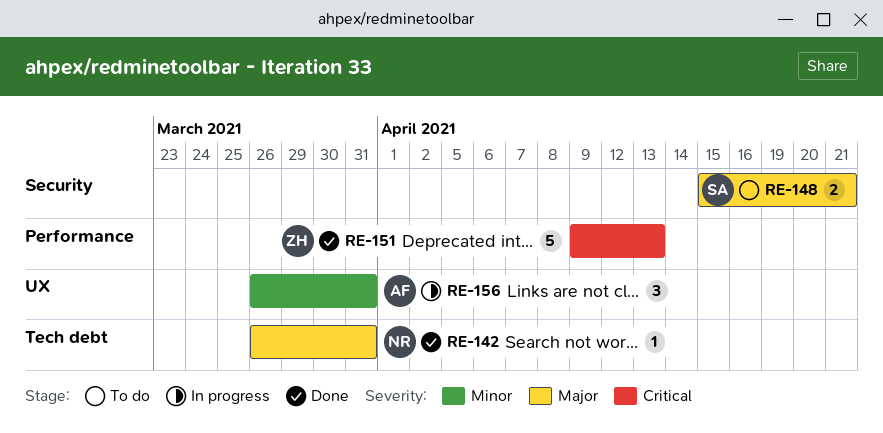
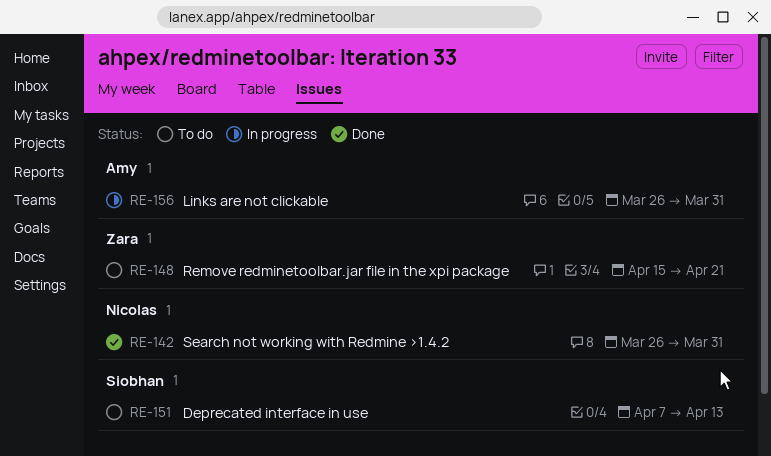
RE-148, owner: Siobhan -> Zara
RE-151, status: Done -> To do
RE-151, owner: Zara -> Siobhan
RE-151, start: Apr 9 -> Apr 7

